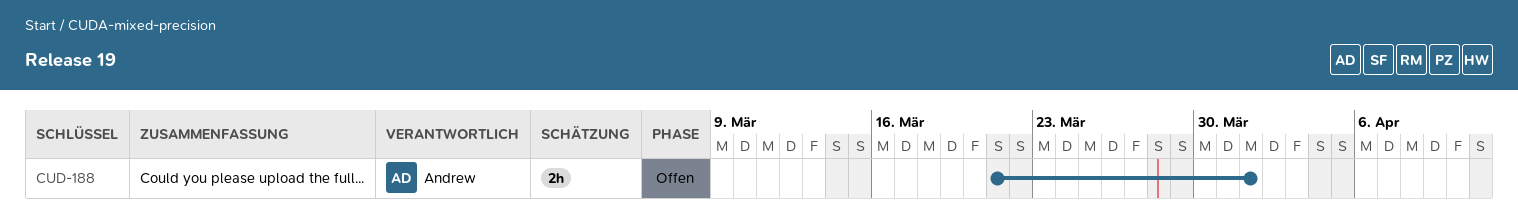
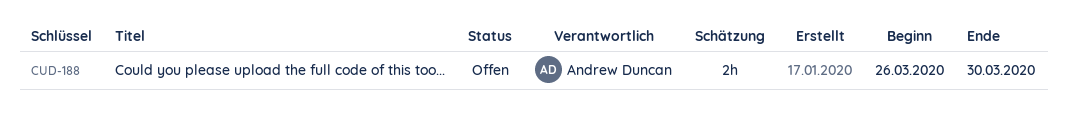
CUD-188, start: Mar 21 -> Mar 26
CUD-188, due: Apr 1 -> Mar 30

